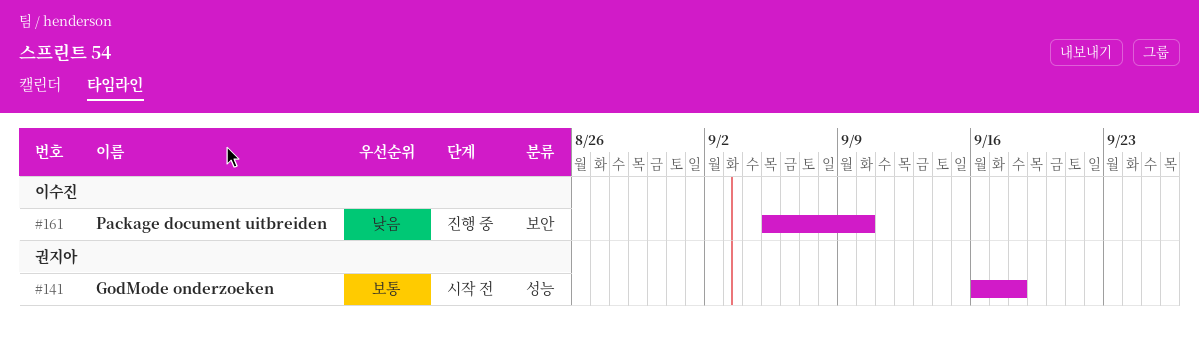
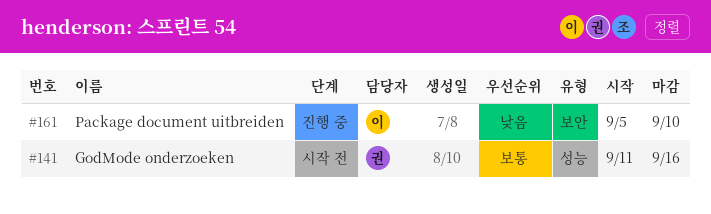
#141, start: Sep 16 -> Sep 11
#141, due: Sep 18 -> Sep 16

